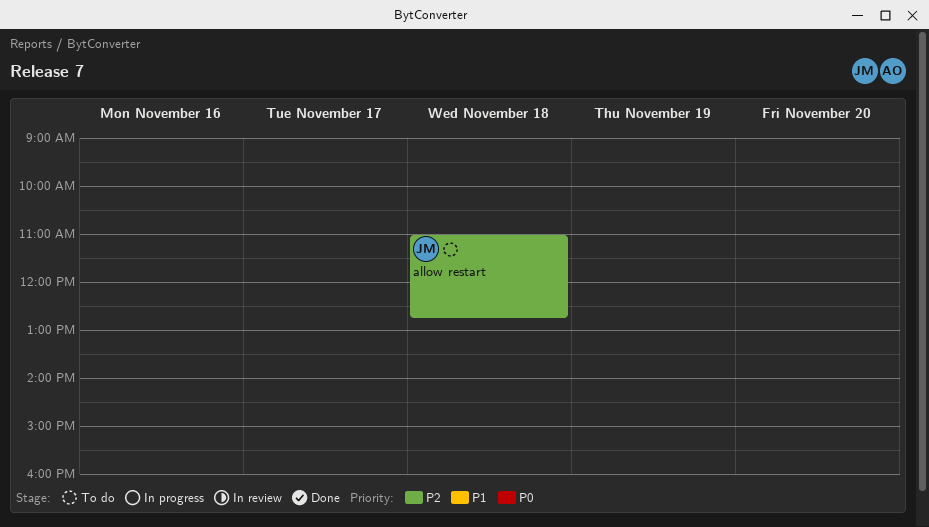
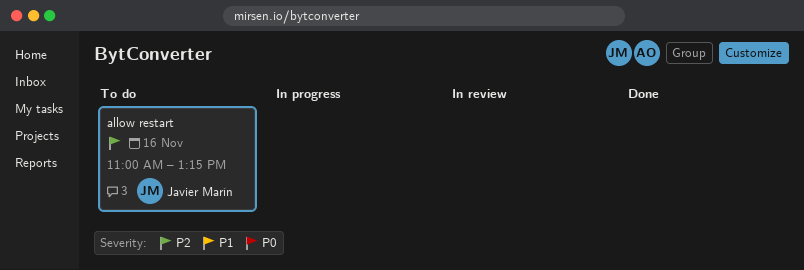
allow restart, day: Nov 18 -> Nov 16
allow restart, ends: 12:45 -> 13:15

